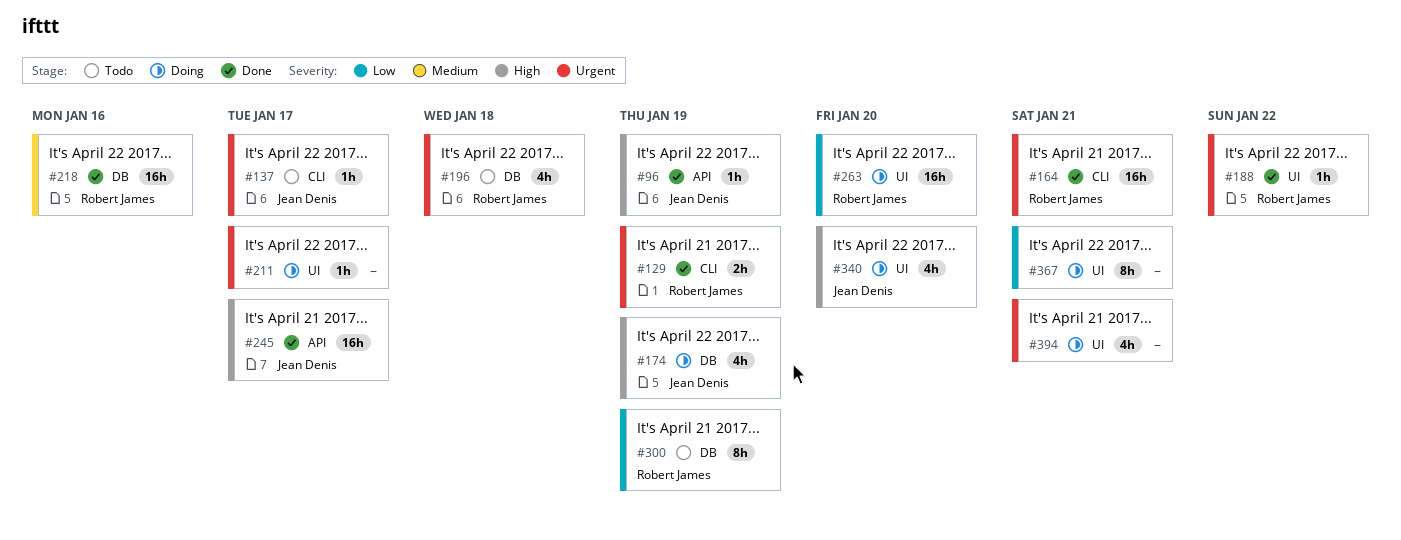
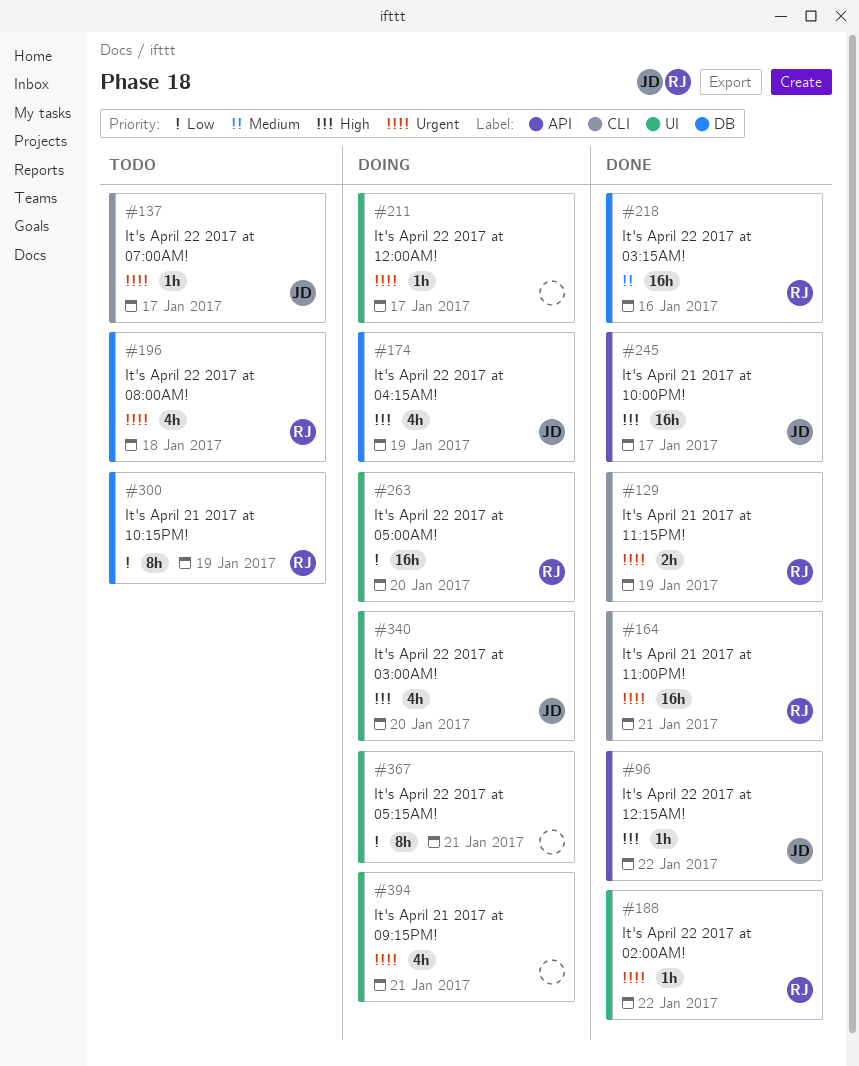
#96, due: Jan 19 -> Jan 22

